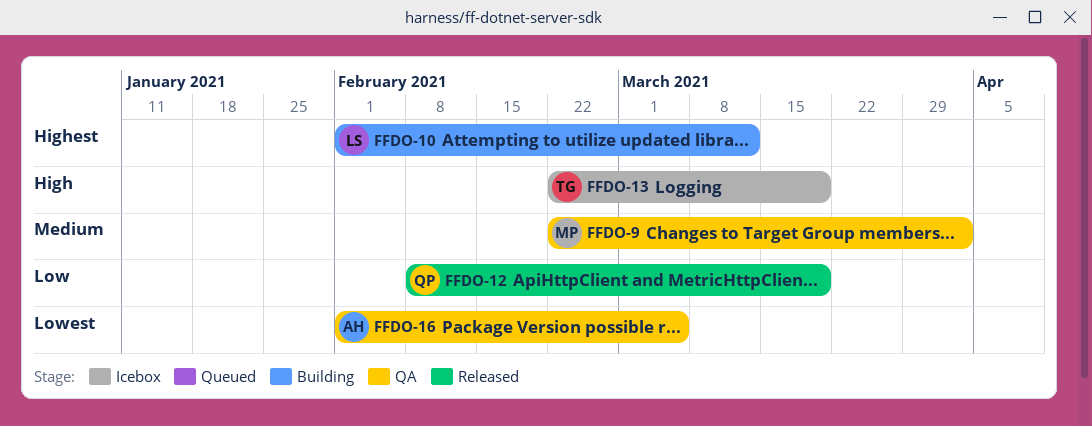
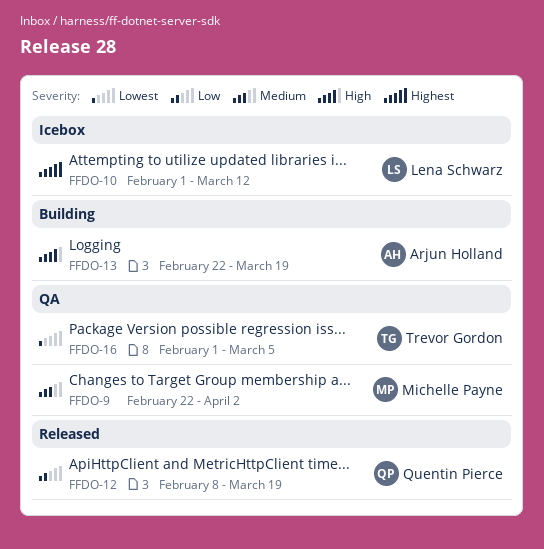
FFDO-10, status: Building -> Icebox
FFDO-13, status: Icebox -> Building
FFDO-13, owner: Trevor Gordon -> Arjun Holland
FFDO-16, owner: Arjun Holland -> Trevor Gordon

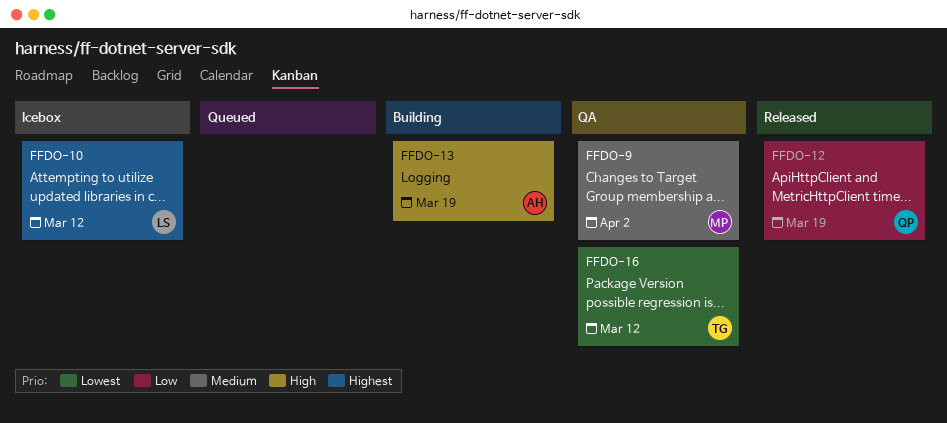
FFDO-16, due: Mar 5 -> Mar 12

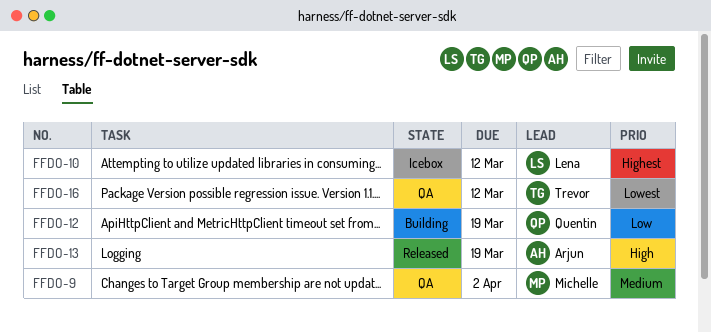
FFDO-12, status: Released -> Building
FFDO-13, status: Building -> Released

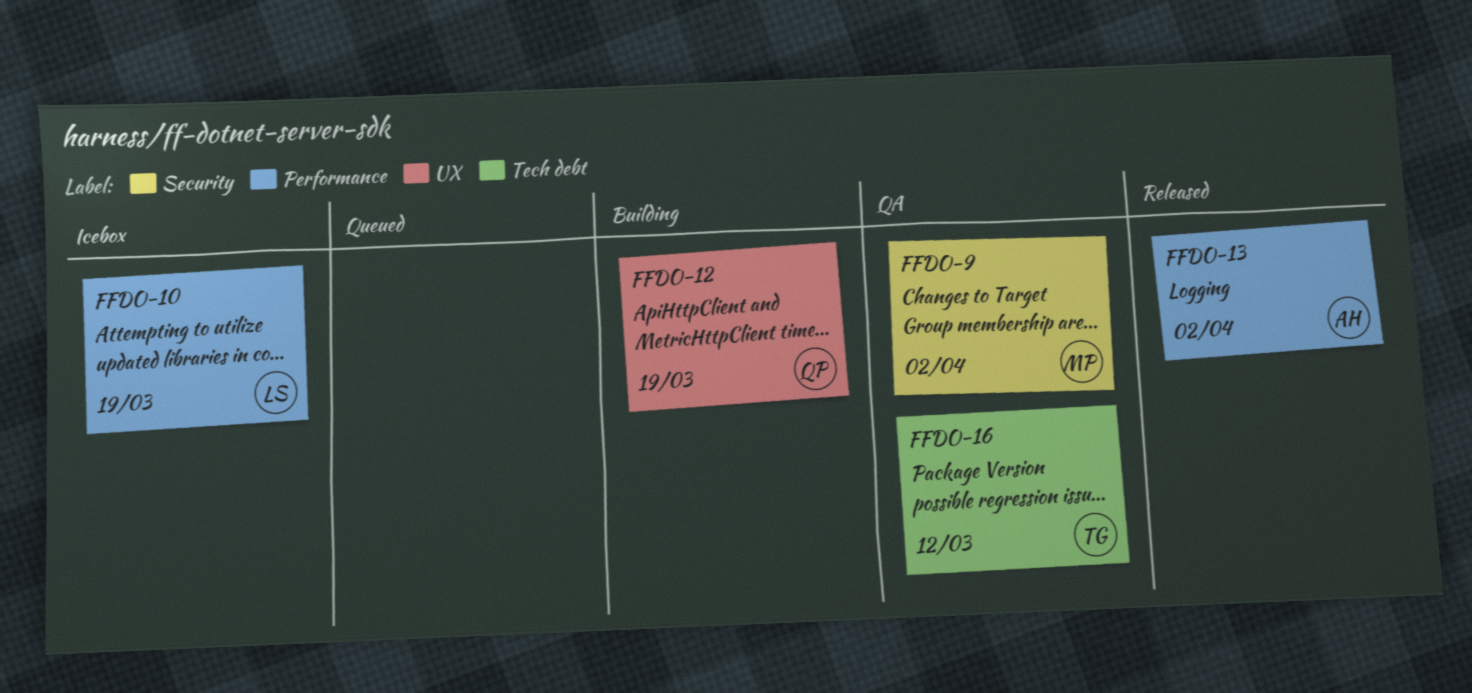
FFDO-10, due: Mar 12 -> Mar 19
FFDO-13, due: Mar 19 -> Apr 2

